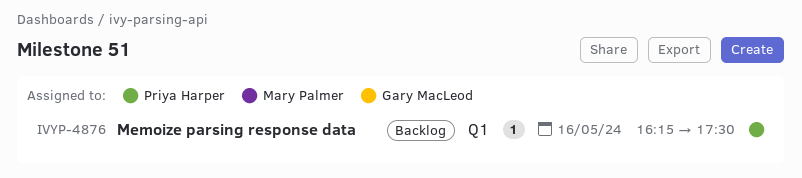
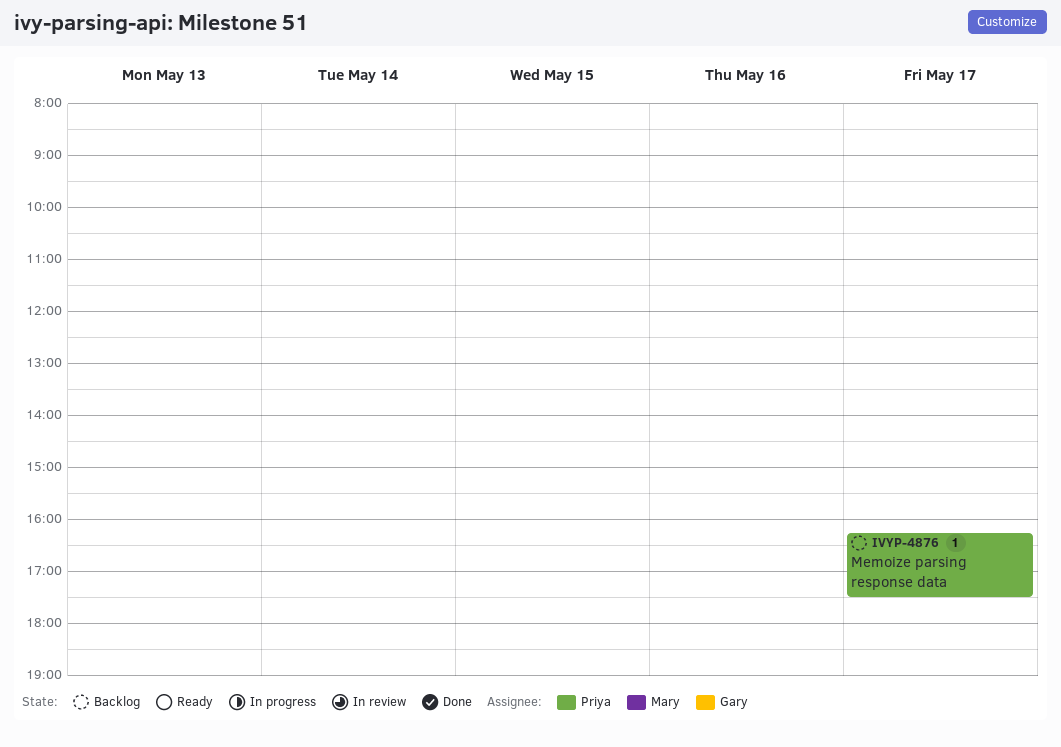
IVYP-4876, day: May 16 -> May 17

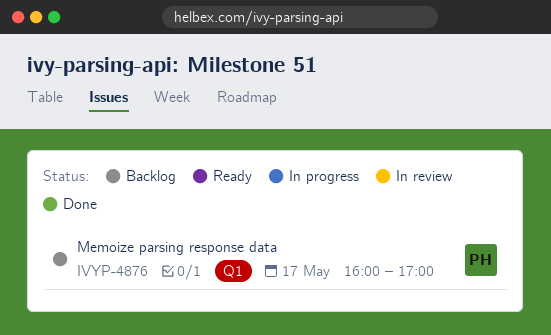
IVYP-4876, begins: 16:15 -> 16:00
IVYP-4876, ends: 17:30 -> 17:00

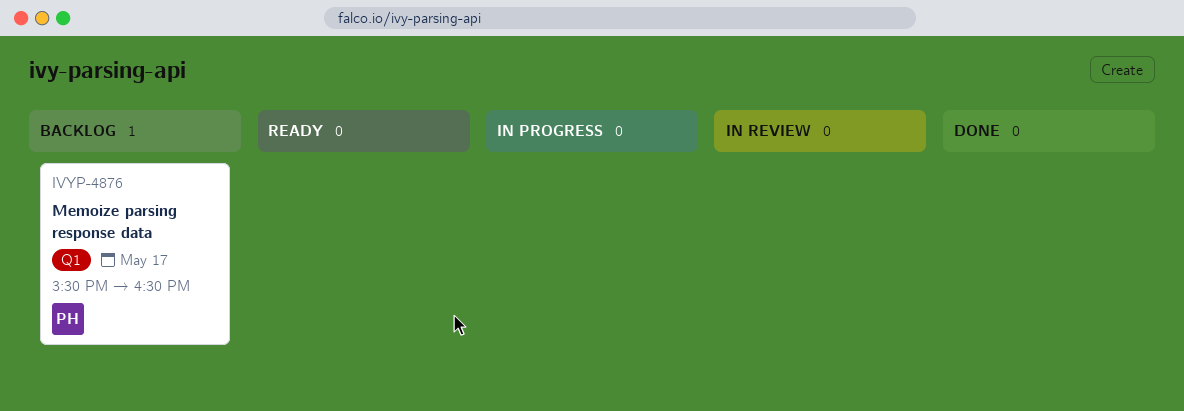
IVYP-4876, begins: 16:00 -> 15:30
IVYP-4876, ends: 17:00 -> 16:30

